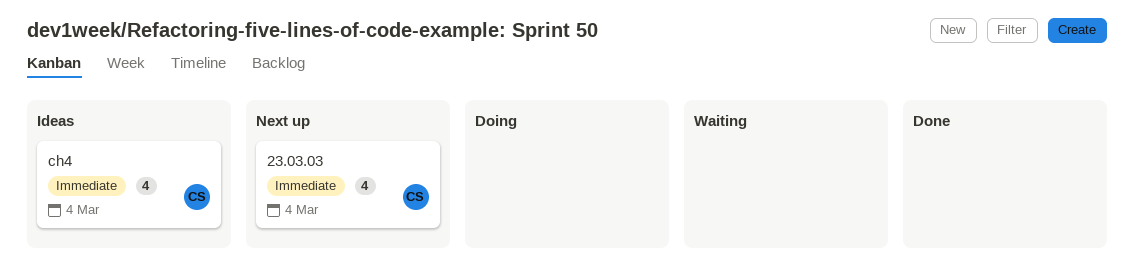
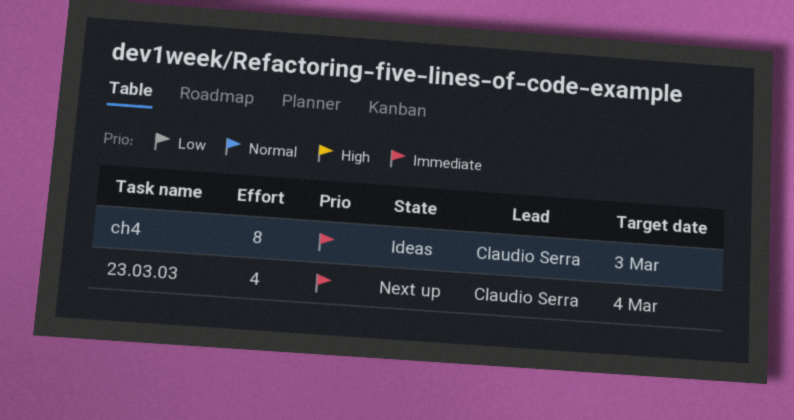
ch4, estimate: 4 -> 8
ch4, due: Mar 4 -> Mar 3

